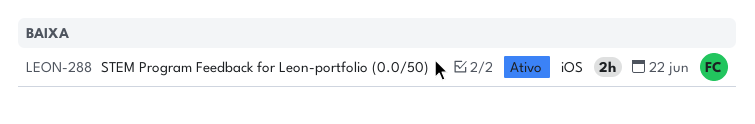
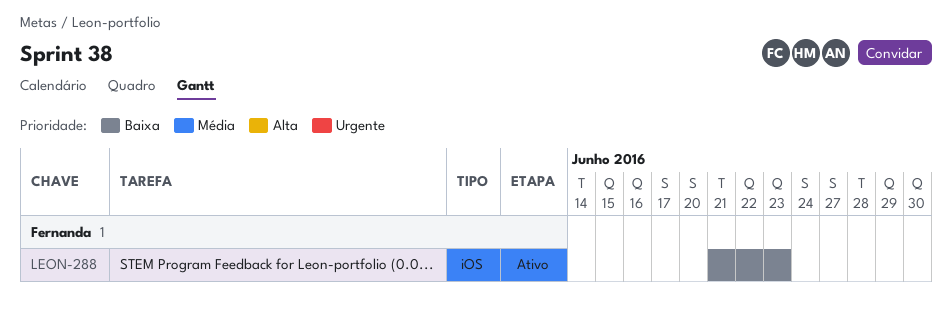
LEON-288, due: Jun 22 -> Jun 23

